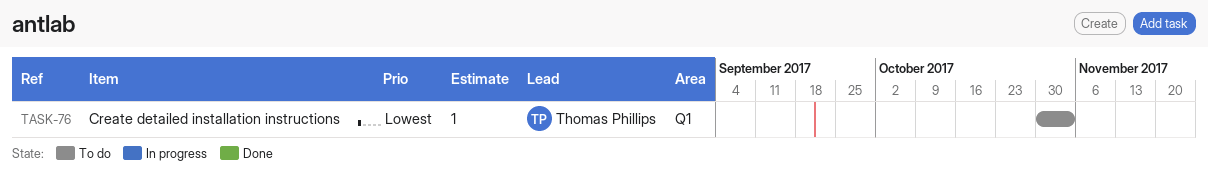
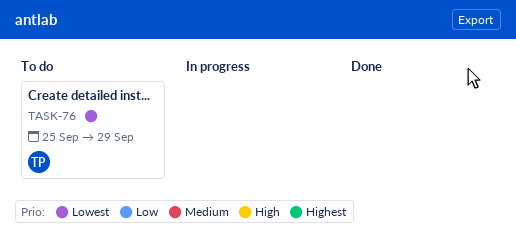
TASK-76, start: Oct 30 -> Sep 25
TASK-76, due: Nov 3 -> Sep 29

